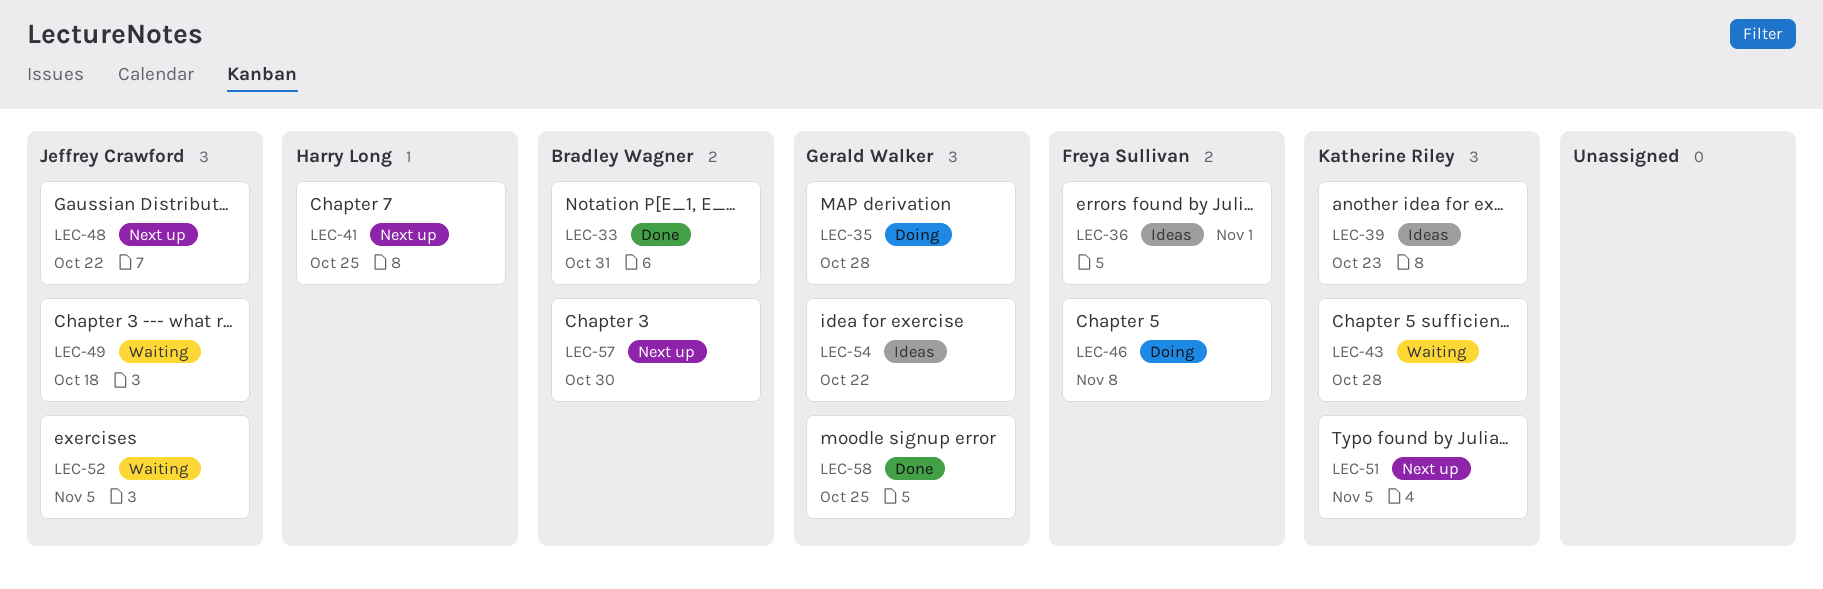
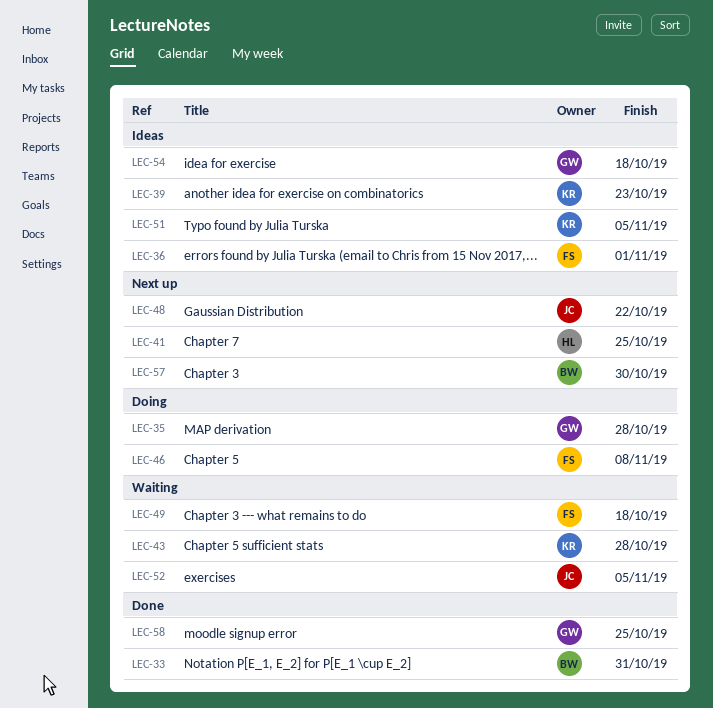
LEC-49, owner: Jeffrey Crawford -> Freya Sullivan
LEC-51, status: Next up -> Ideas
LEC-54, due: Oct 22 -> Oct 18

